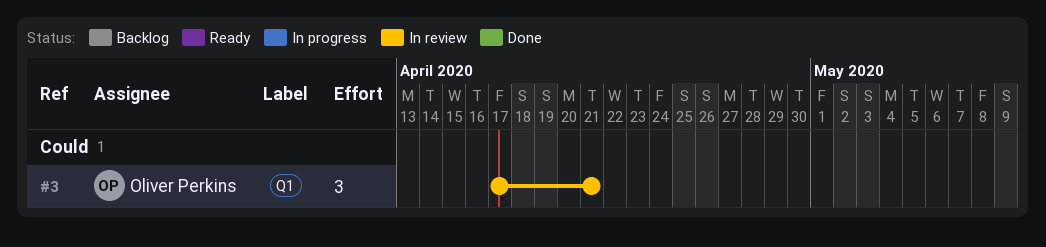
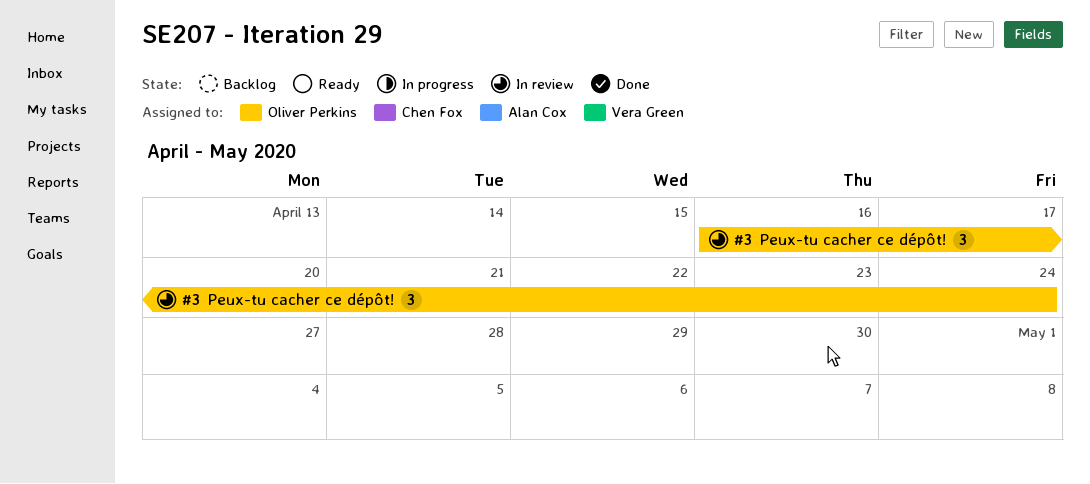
#3, start: Apr 17 -> Apr 16
#3, due: Apr 21 -> Apr 24

